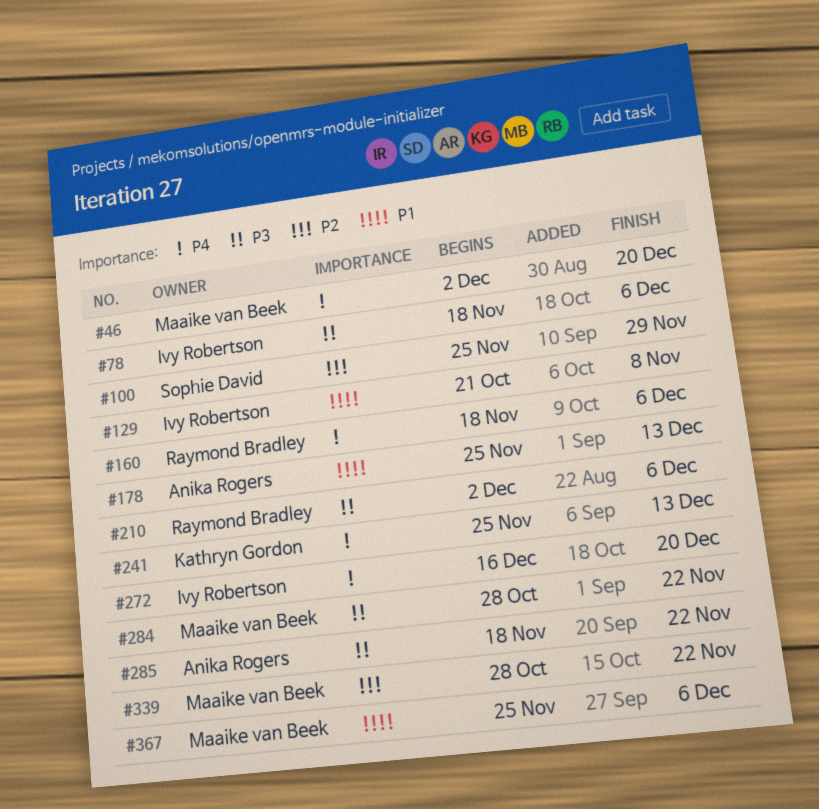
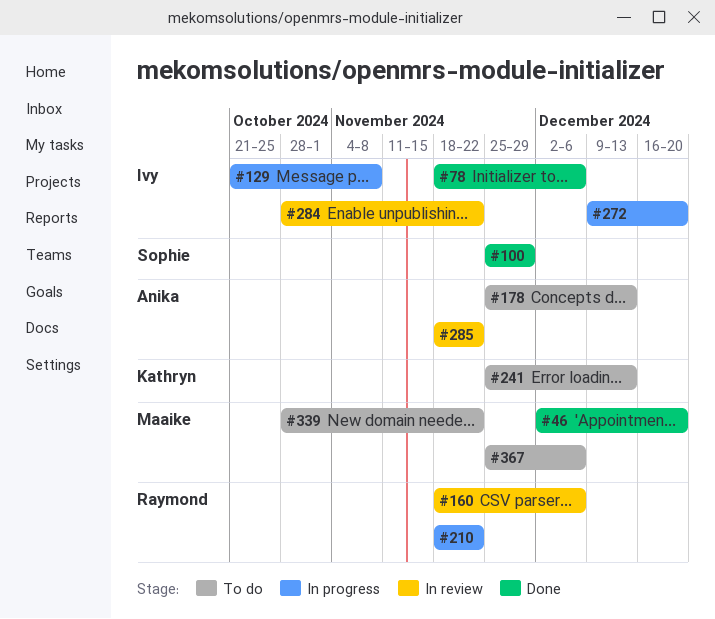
#210, start: Dec 2 -> Nov 18
#210, due: Dec 6 -> Nov 22
#272, start: Dec 16 -> Dec 9
#284, owner: Maaike van Beek -> Ivy Robertson

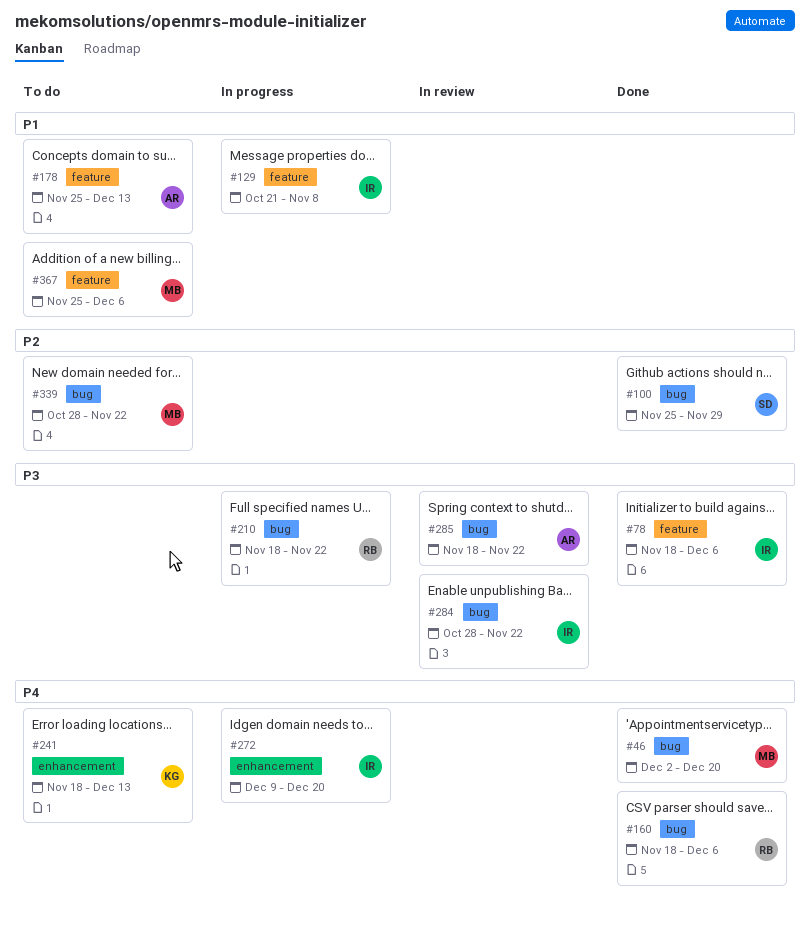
#160, status: In review -> Done
#241, start: Nov 25 -> Nov 18

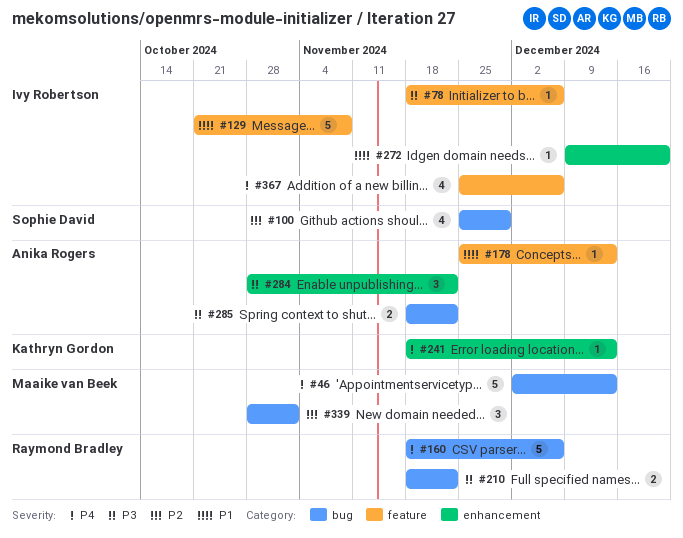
#46, due: Dec 20 -> Dec 13
#272, priority: P4 -> P1
#284, owner: Ivy Robertson -> Anika Rogers
#284, label: bug -> enhancement
#339, due: Nov 22 -> Nov 1
#367, owner: Maaike van Beek -> Ivy Robertson
#367, priority: P1 -> P4

